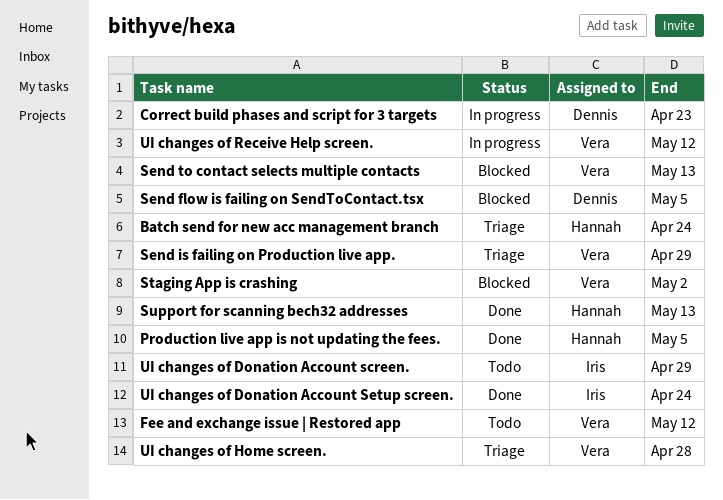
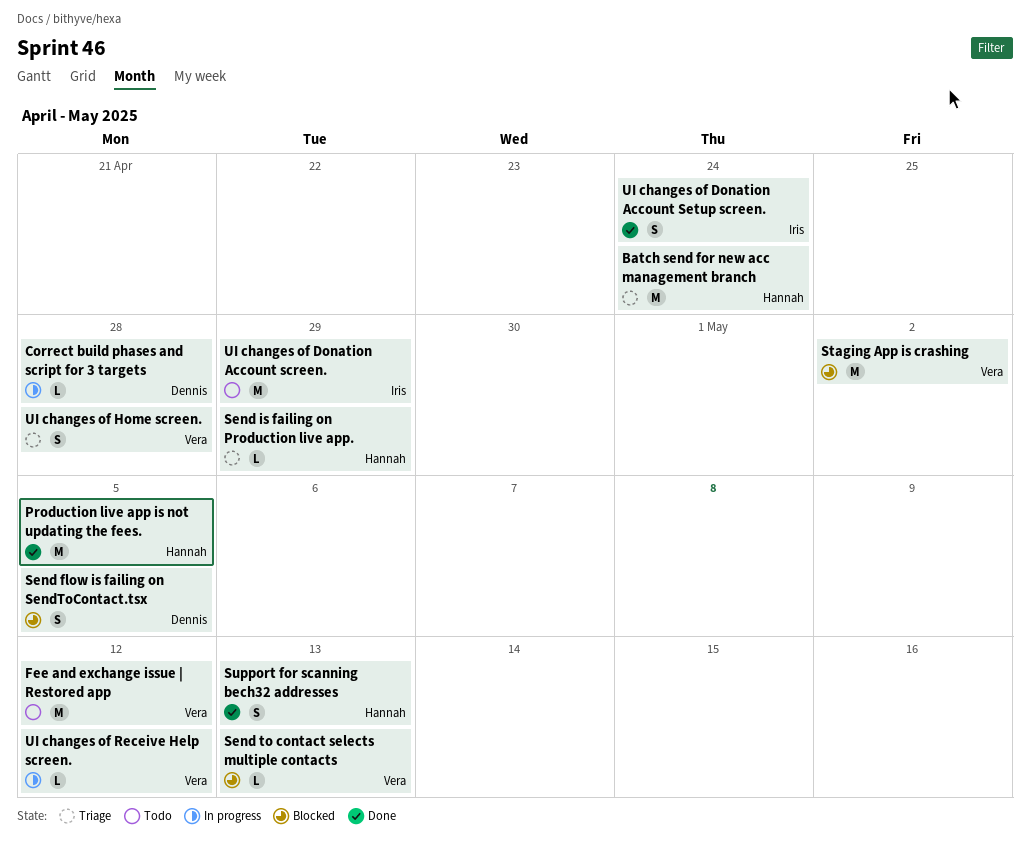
Correct build phases and script for 3 targets, due: Apr 23 -> Apr 28
Send is failing on Production live app., owner: Vera -> Hannah

